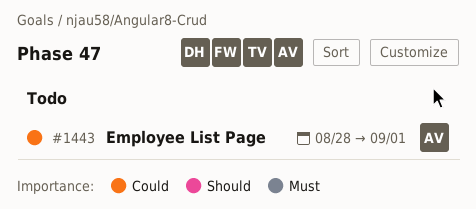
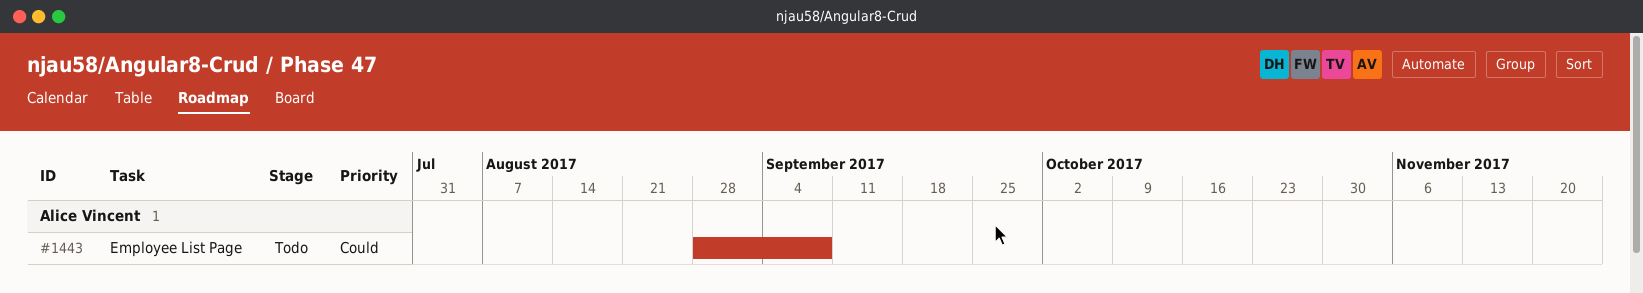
#1443, due: Sep 1 -> Sep 8

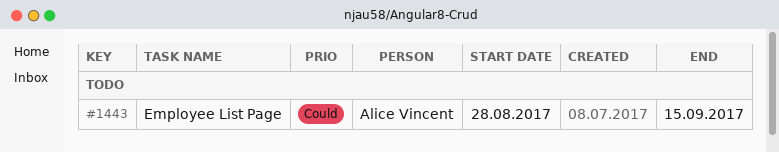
#1443, due: Sep 8 -> Sep 15

